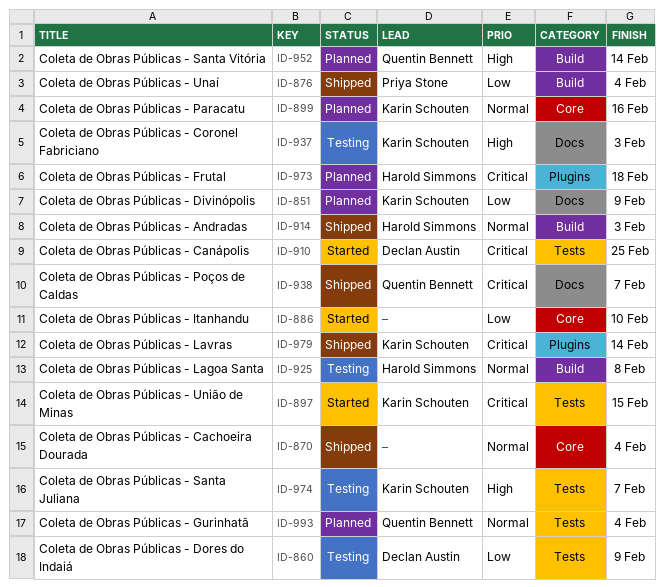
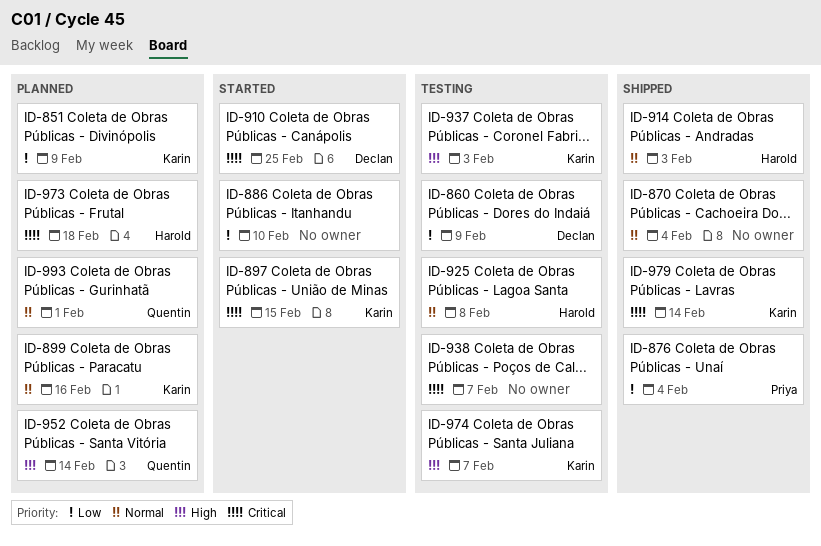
ID-938, status: Shipped -> Testing
ID-938, owner: Quentin Bennett -> none
ID-993, due: Feb 4 -> Feb 1

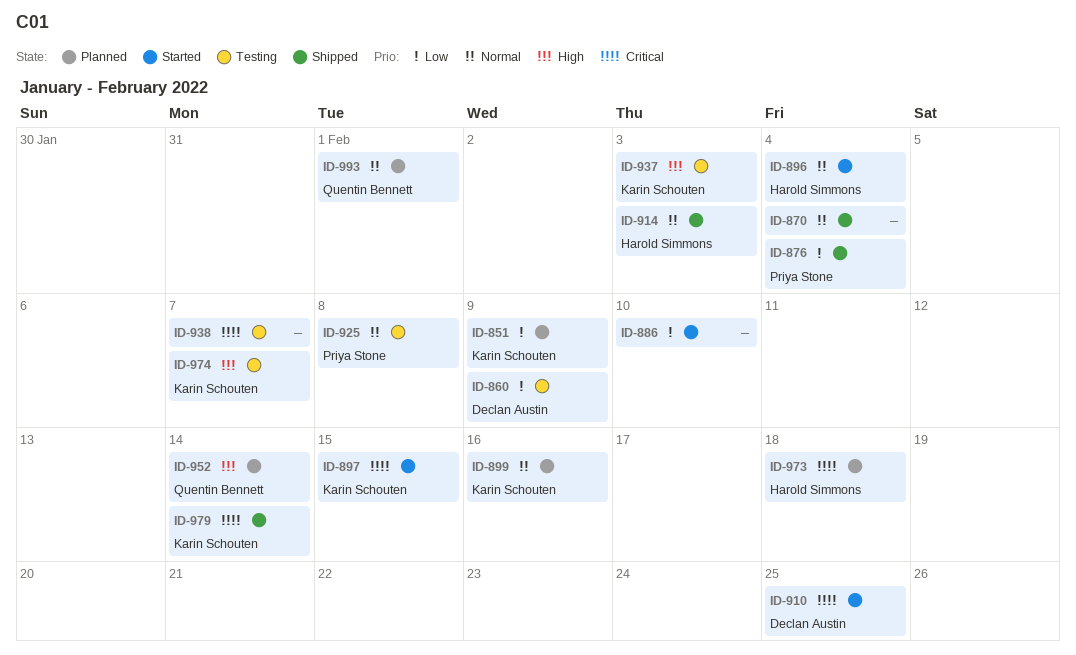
ID-896: none -> present
ID-925, owner: Harold Simmons -> Priya Stone

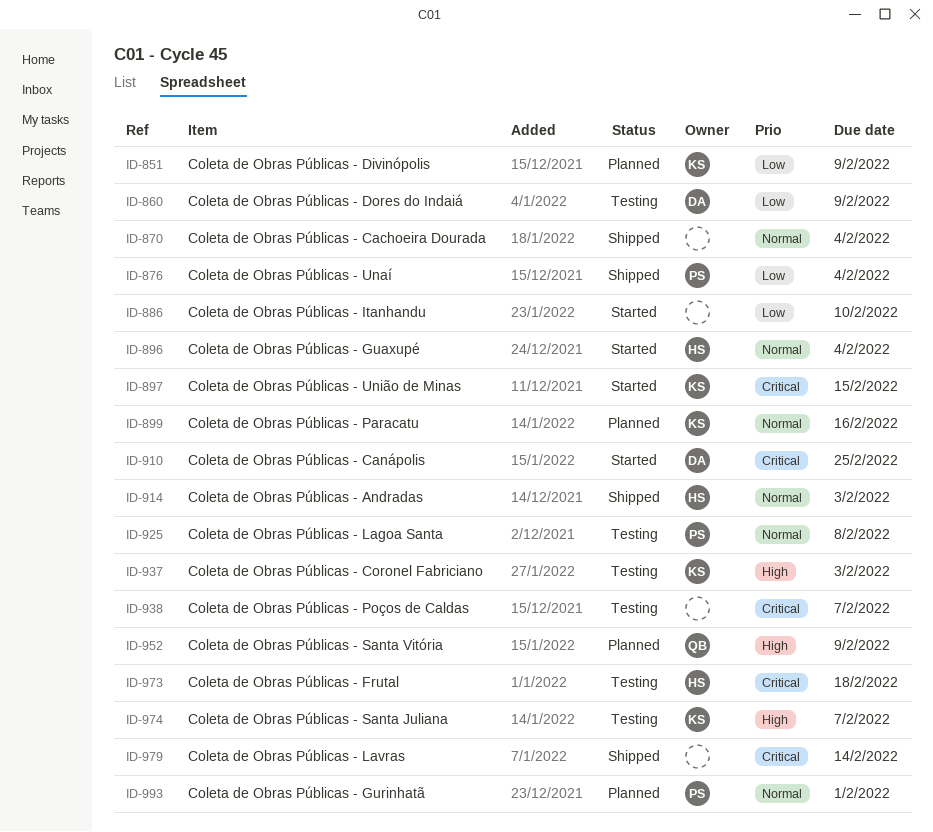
ID-952, due: Feb 14 -> Feb 9
ID-973, status: Planned -> Testing
ID-979, owner: Karin Schouten -> none
ID-993, owner: Quentin Bennett -> Priya Stone

